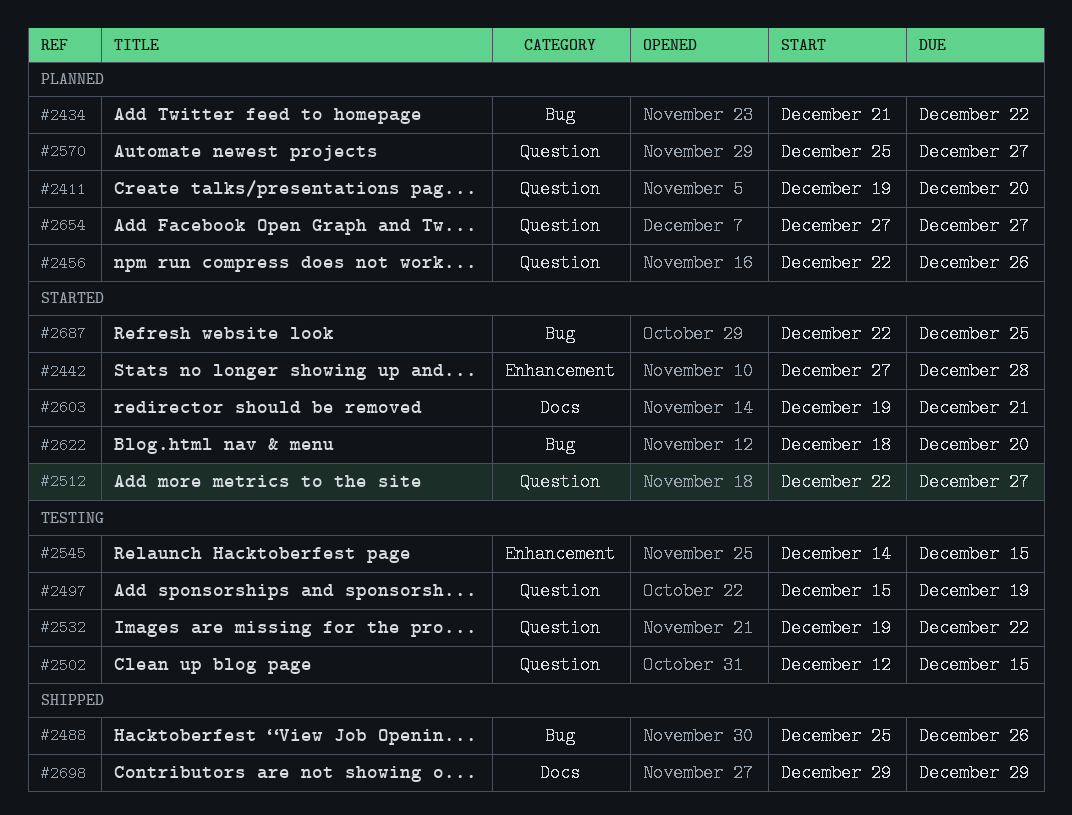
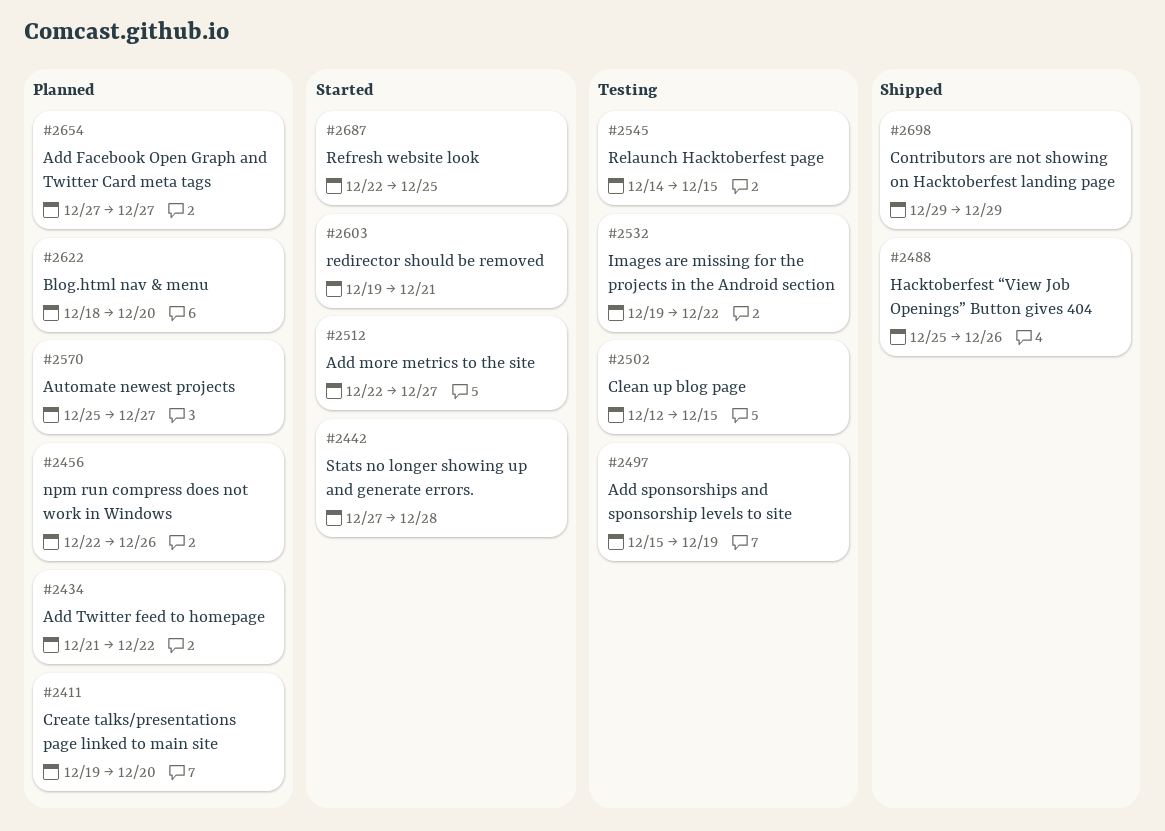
#2622, status: Started -> Planned

